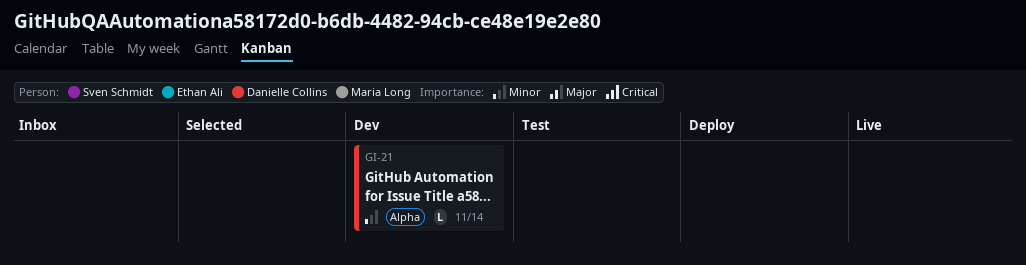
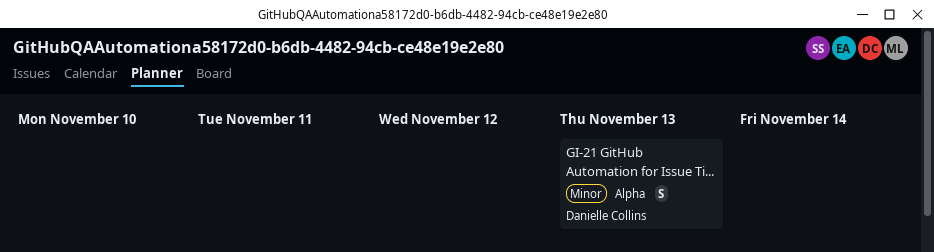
GI-21, estimate: L -> S
GI-21, due: Nov 14 -> Nov 13

